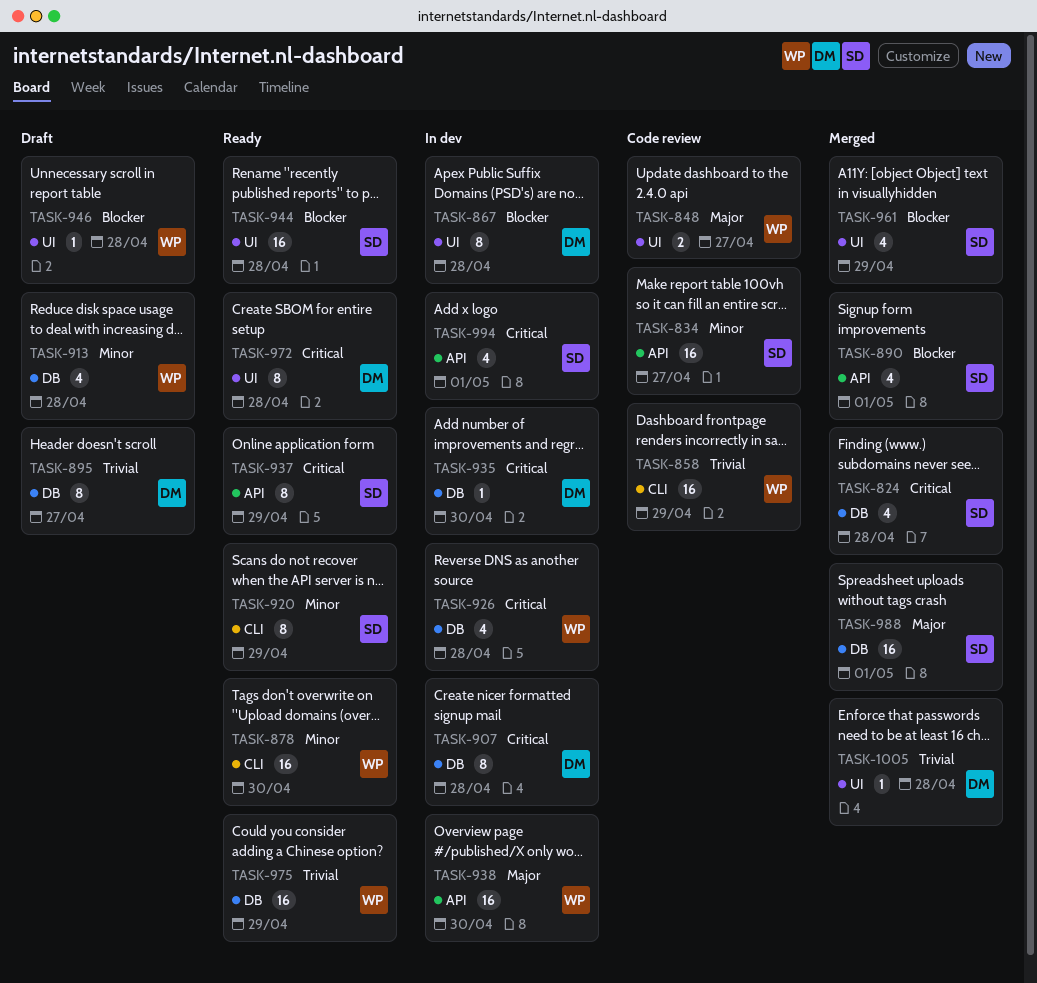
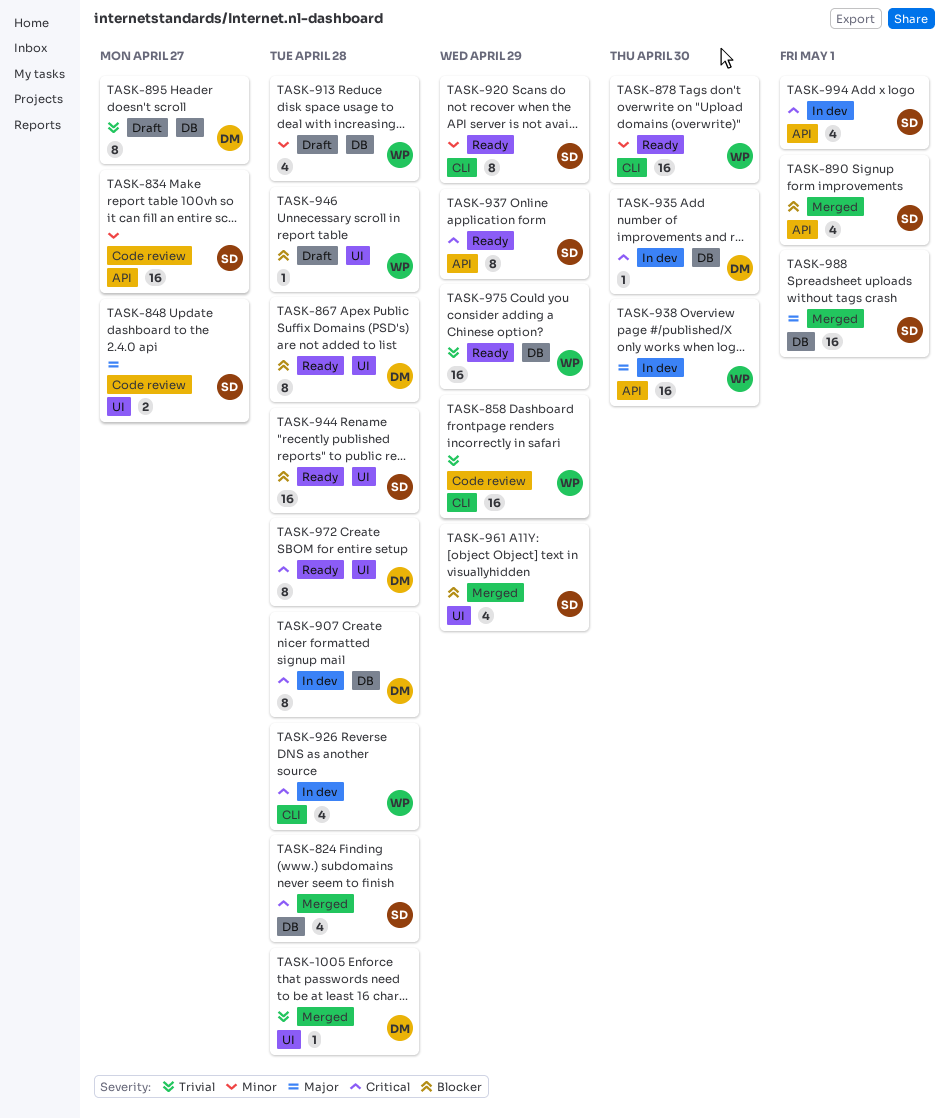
TASK-848, owner: WP -> SD
TASK-867, status: In dev -> Ready
TASK-926, label: DB -> CLI

